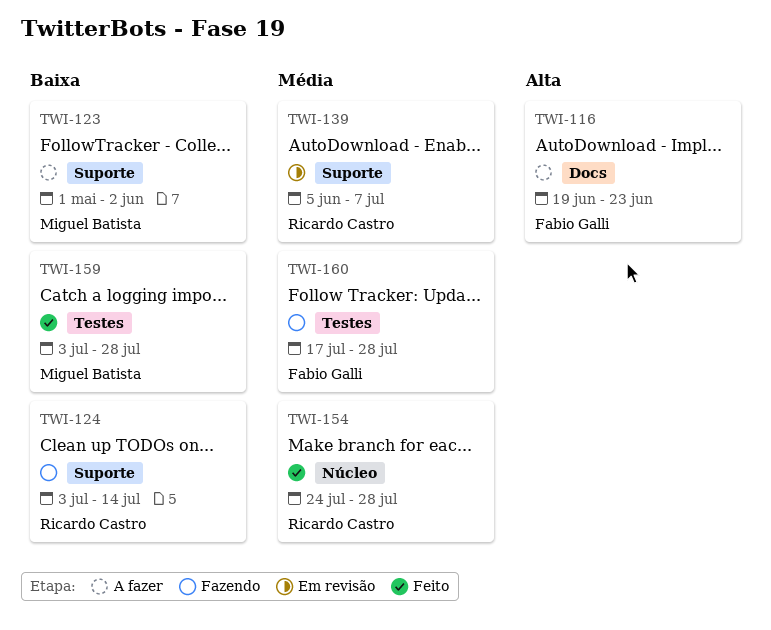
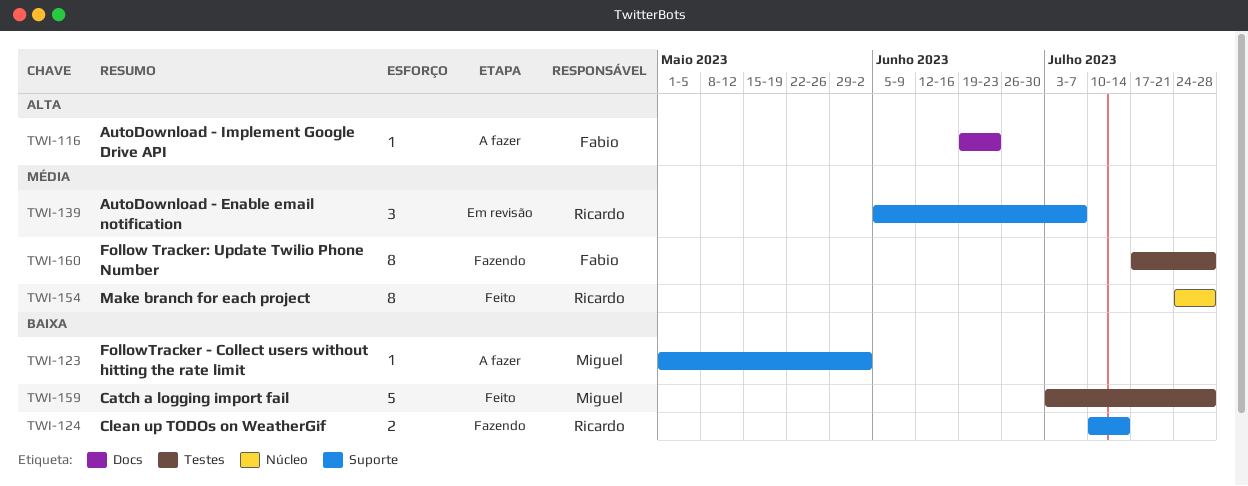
TWI-124, start: Jul 3 -> Jul 10

